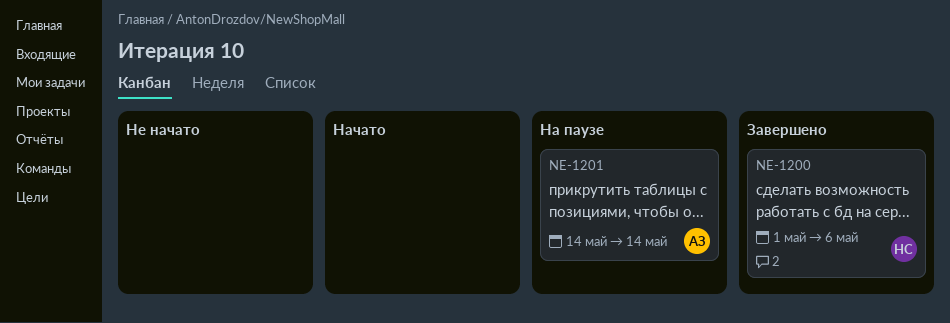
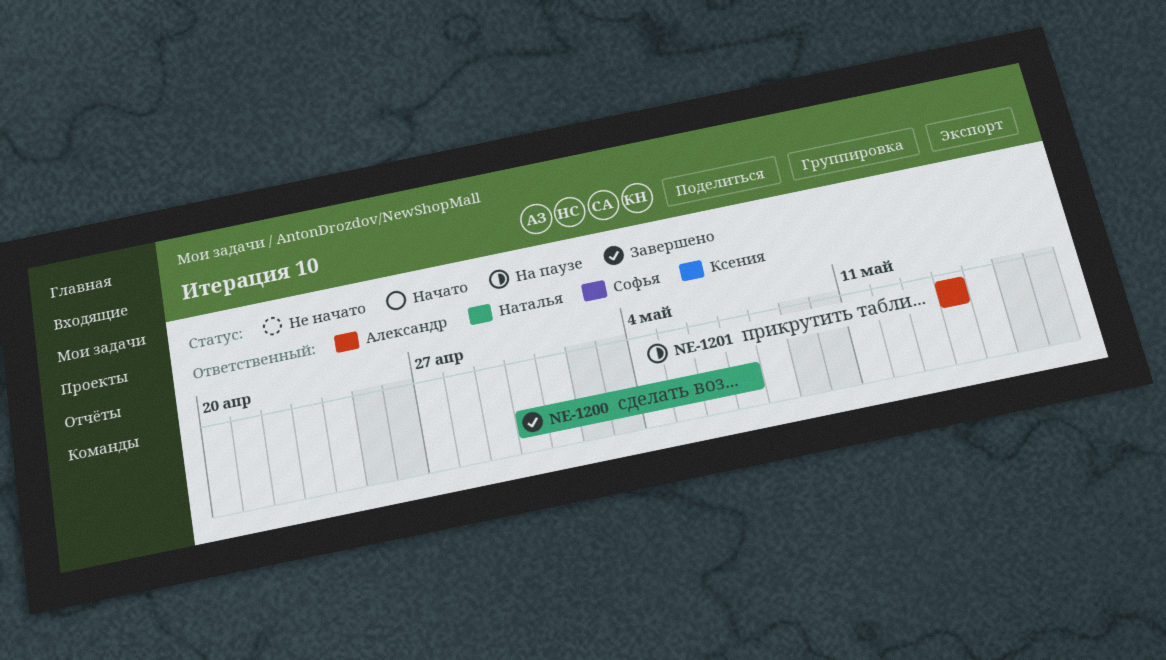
NE-1200, start: May 1 -> Apr 30
NE-1200, due: May 6 -> May 7

